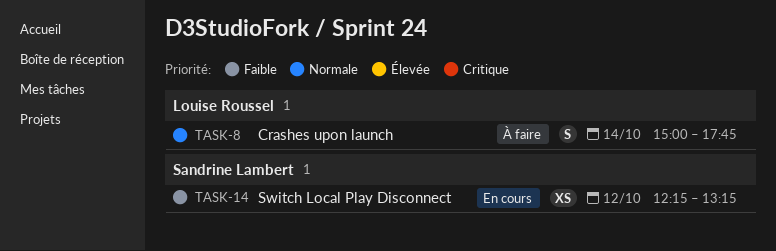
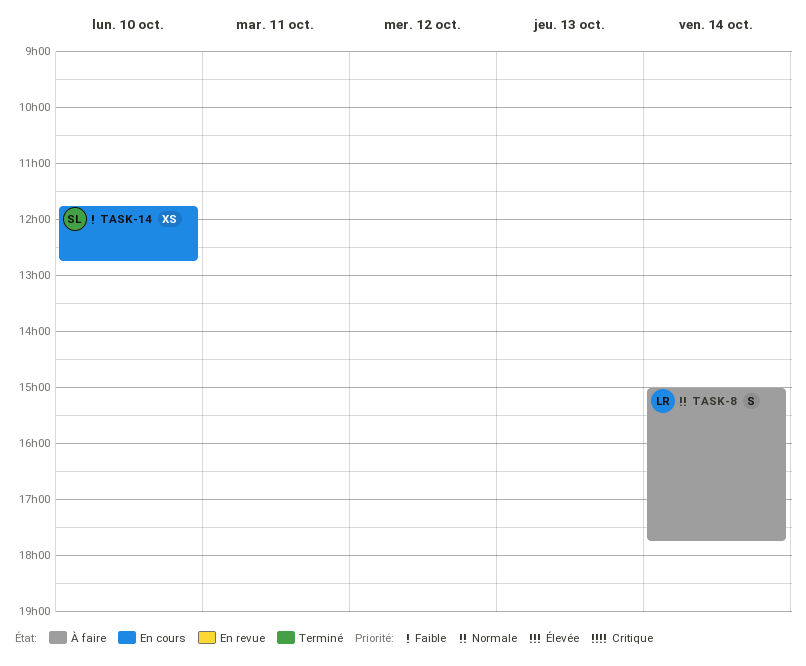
TASK-14, day: Oct 12 -> Oct 10
TASK-14, begins: 12:15 -> 11:45
TASK-14, ends: 13:15 -> 12:45

